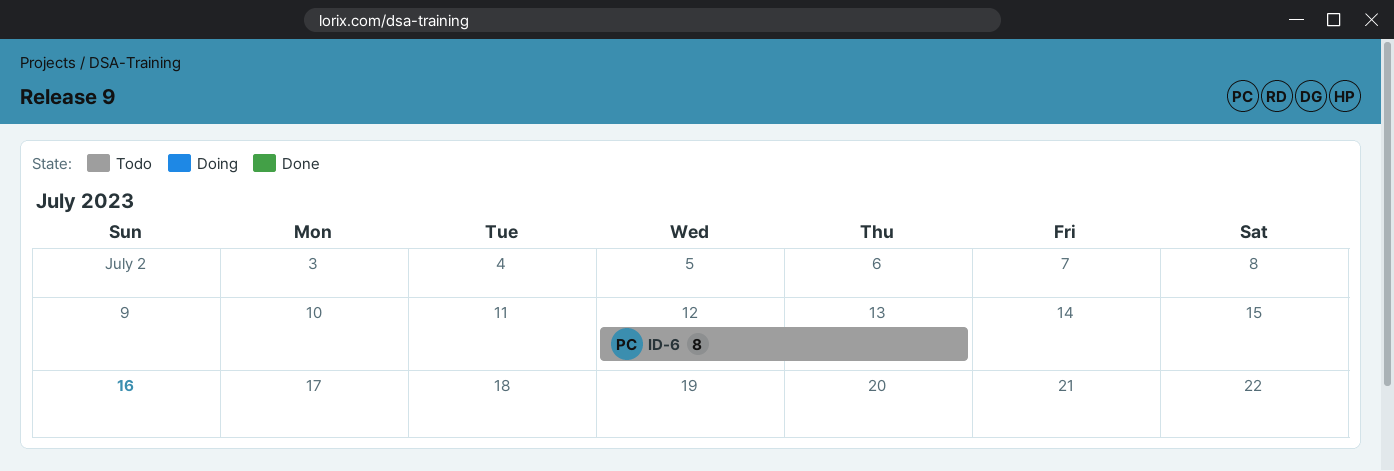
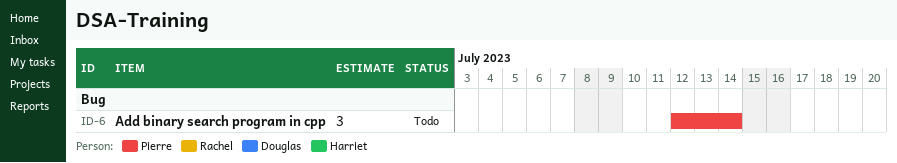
ID-6, estimate: 8 -> 3
ID-6, due: Jul 13 -> Jul 14

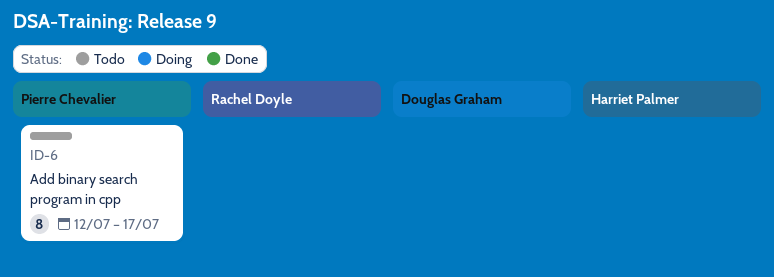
ID-6, estimate: 3 -> 8
ID-6, due: Jul 14 -> Jul 17

